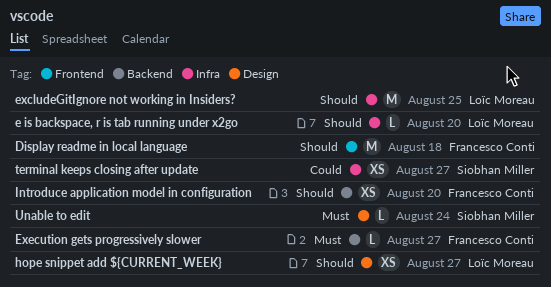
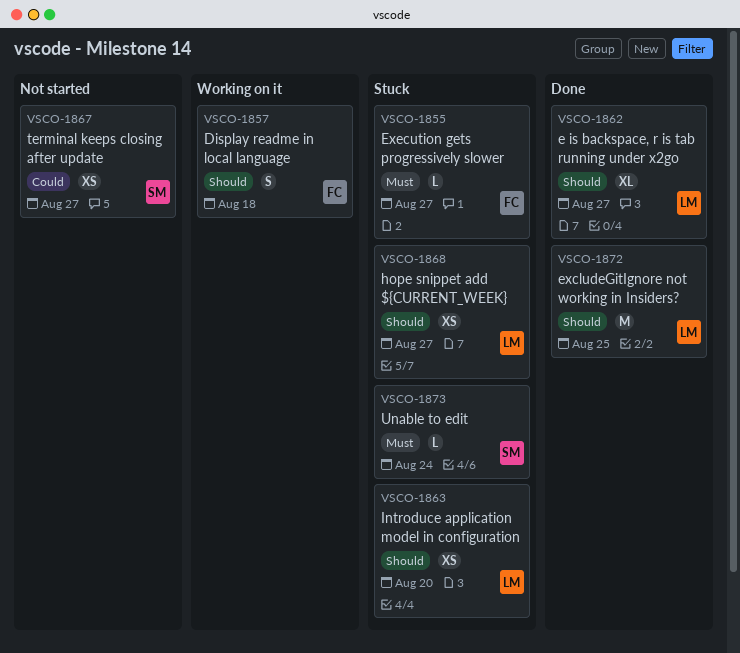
Display readme in local language, estimate: M -> S
e is backspace, r is tab running under x2go, estimate: L -> XL
e is backspace, r is tab running under x2go, due: Aug 20 -> Aug 27
Introduce application model in configuration, owner: Francesco Conti -> Loïc Moreau

